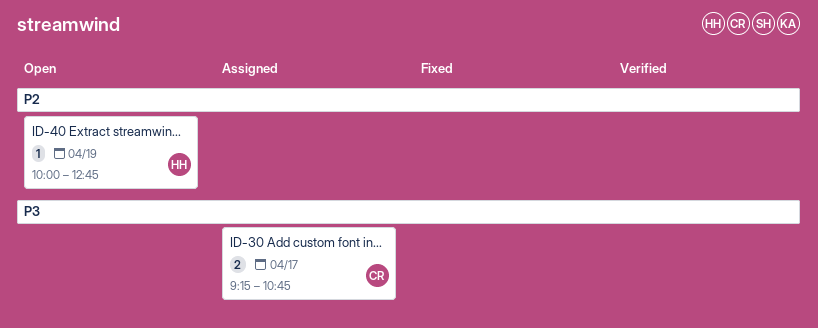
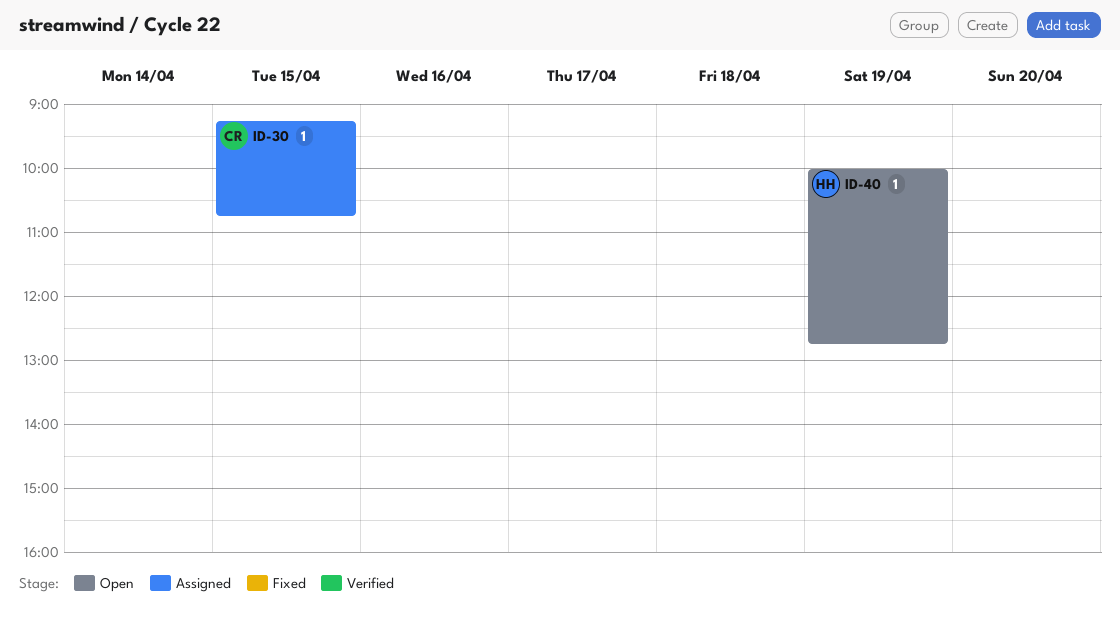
ID-30, estimate: 2 -> 1
ID-30, day: Apr 17 -> Apr 15

